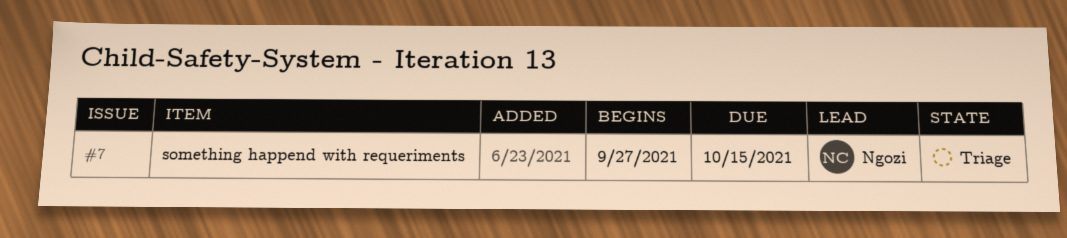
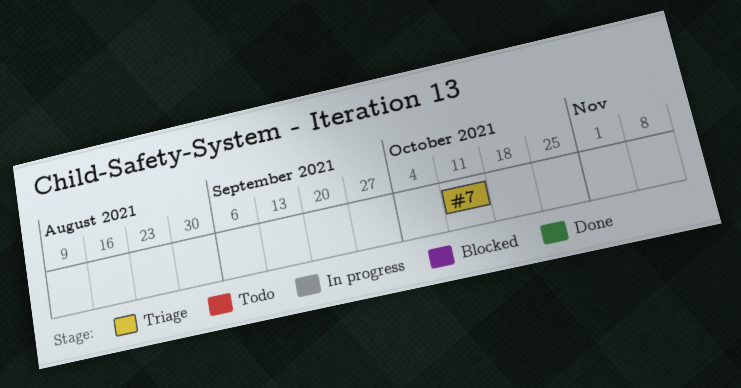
#7, start: Sep 27 -> Oct 11

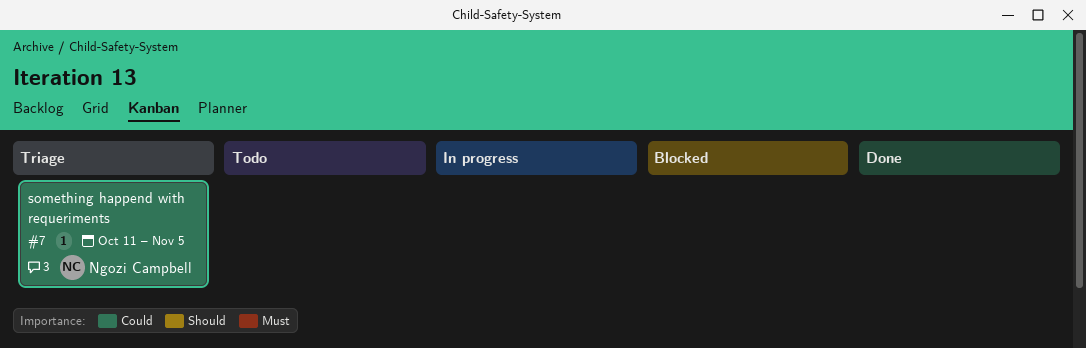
#7, due: Oct 15 -> Nov 5

